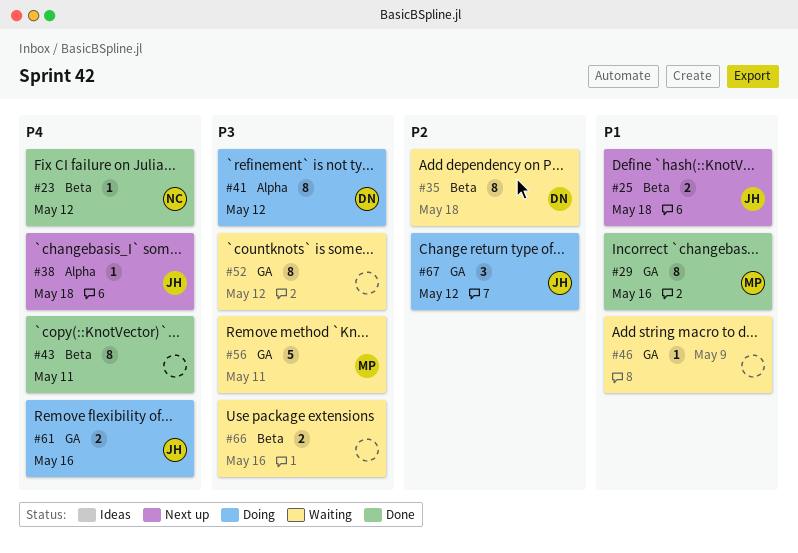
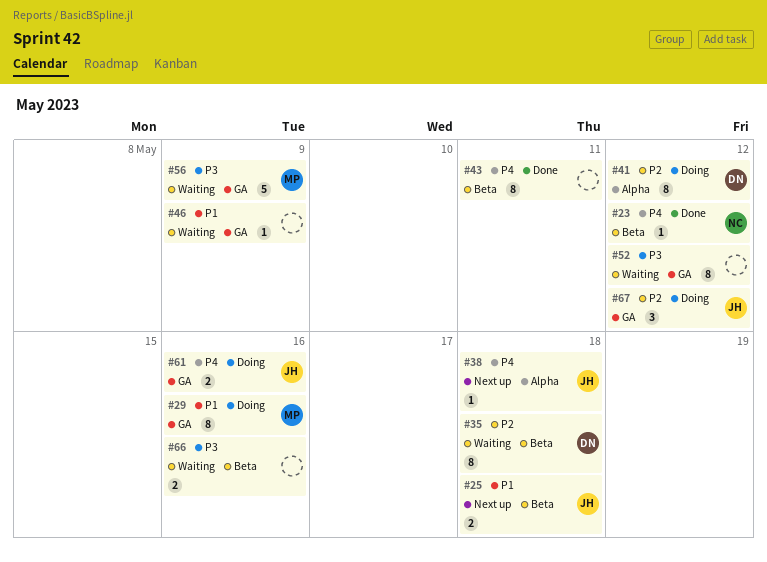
#29, status: Done -> Doing
#41, priority: P3 -> P2
#56, due: May 11 -> May 9

